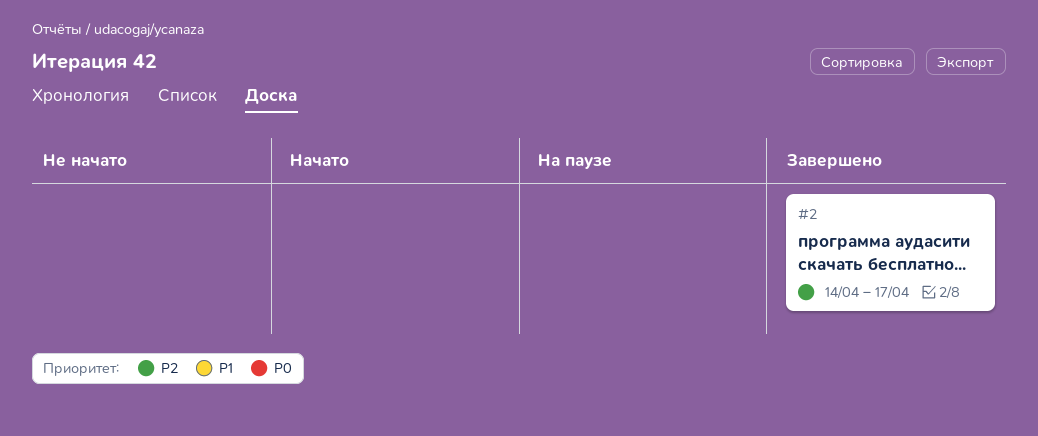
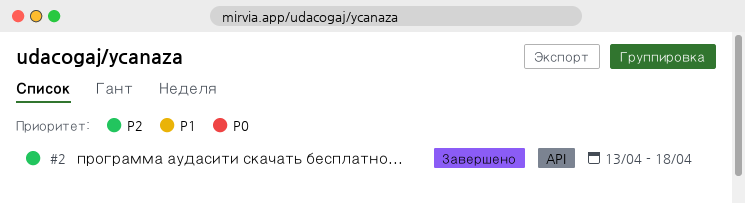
#2, start: Apr 14 -> Apr 13
#2, due: Apr 17 -> Apr 18

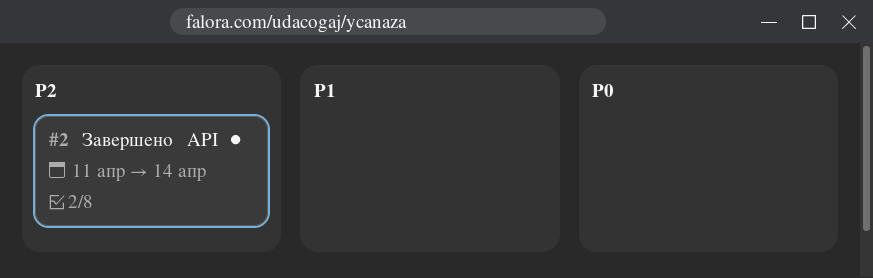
#2, start: Apr 13 -> Apr 11
#2, due: Apr 18 -> Apr 14

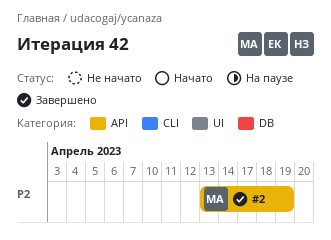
#2, start: Apr 11 -> Apr 13
#2, due: Apr 14 -> Apr 19

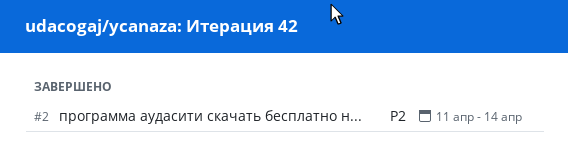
#2, start: Apr 13 -> Apr 11
#2, due: Apr 19 -> Apr 14

